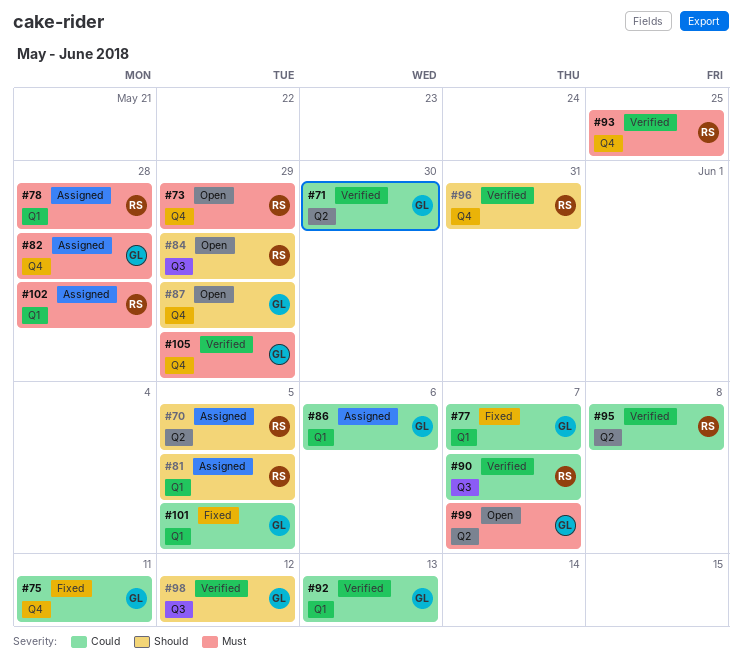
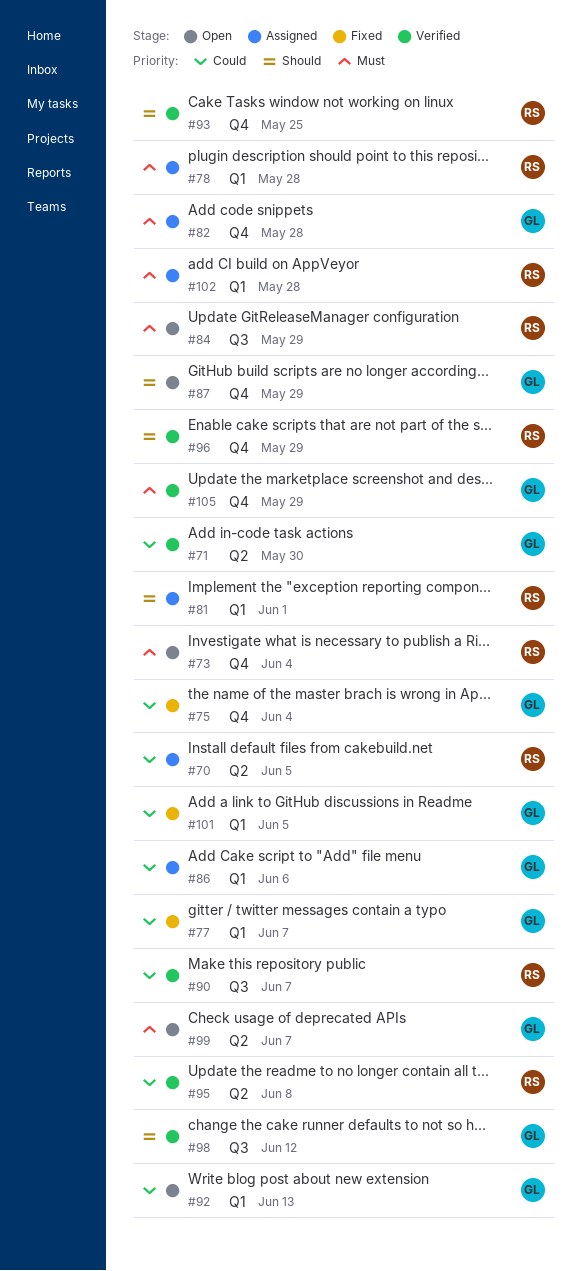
#70, priority: Should -> Could
#73, due: May 29 -> Jun 4
#75, due: Jun 11 -> Jun 4
#81, due: Jun 5 -> Jun 1
#84, priority: Should -> Must
#92, status: Verified -> Open
#93, priority: Must -> Should
#96, due: May 31 -> May 29

